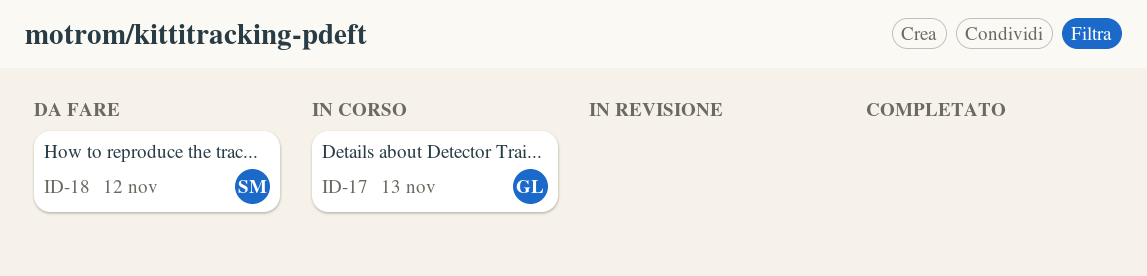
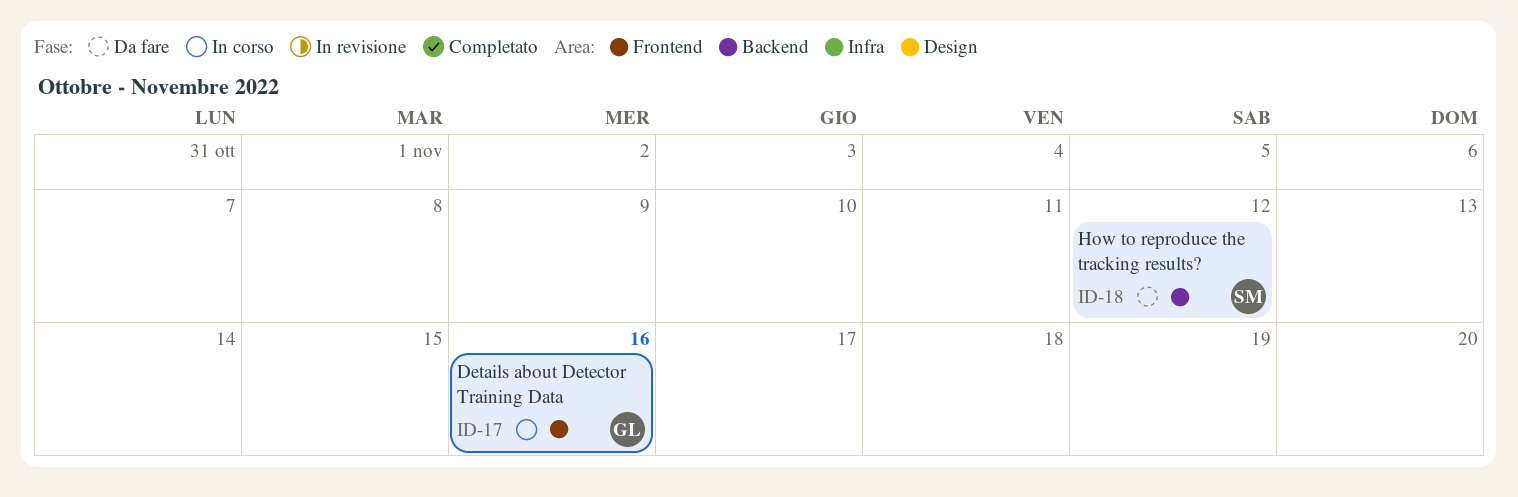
ID-17, due: Nov 13 -> Nov 16

